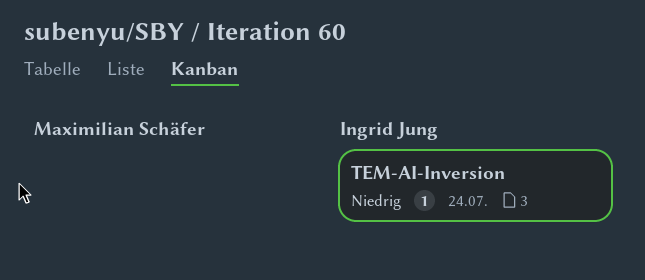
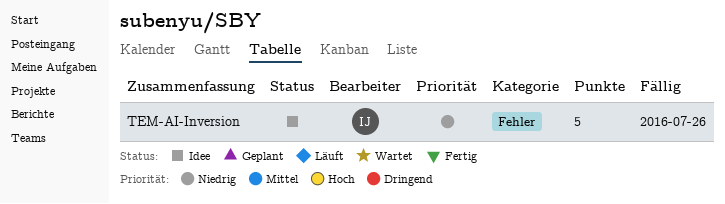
TEM-AI-Inversion, estimate: 1 -> 5
TEM-AI-Inversion, due: Jul 24 -> Jul 26

